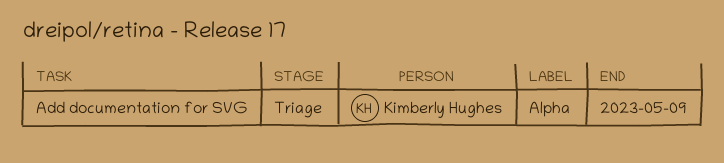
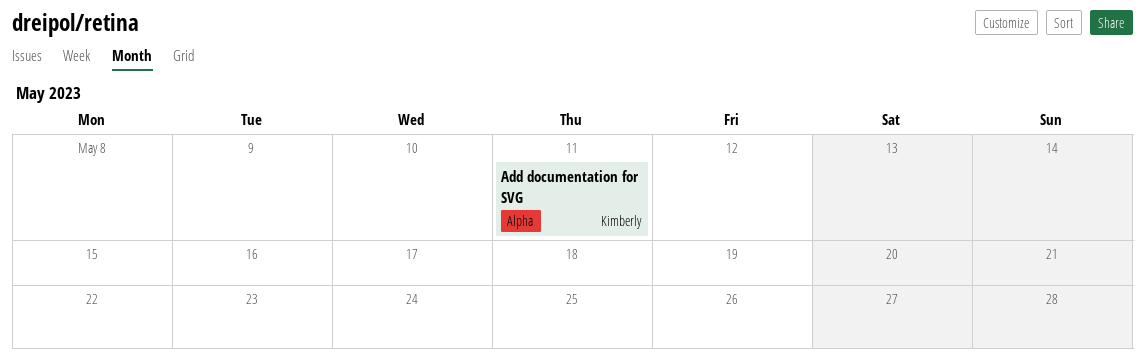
Add documentation for SVG, due: May 9 -> May 11

